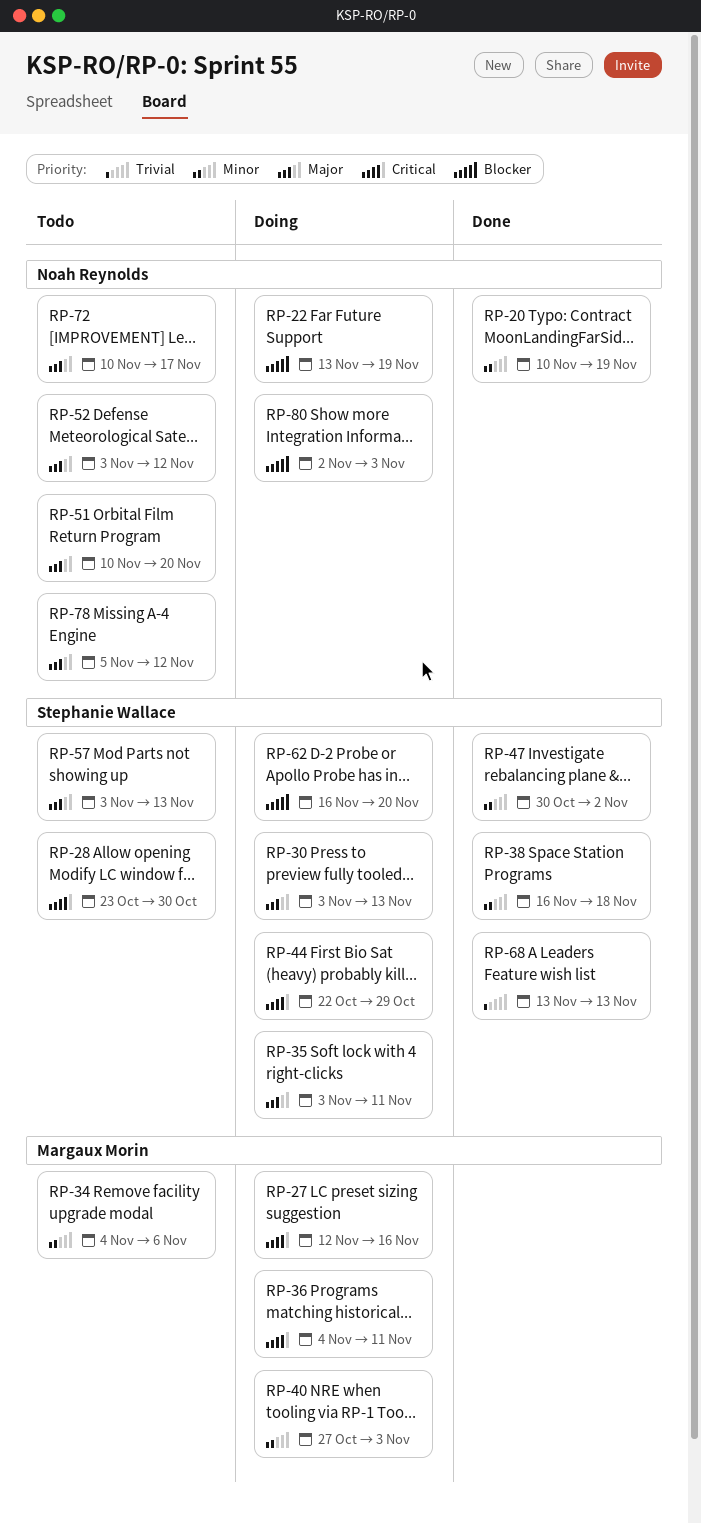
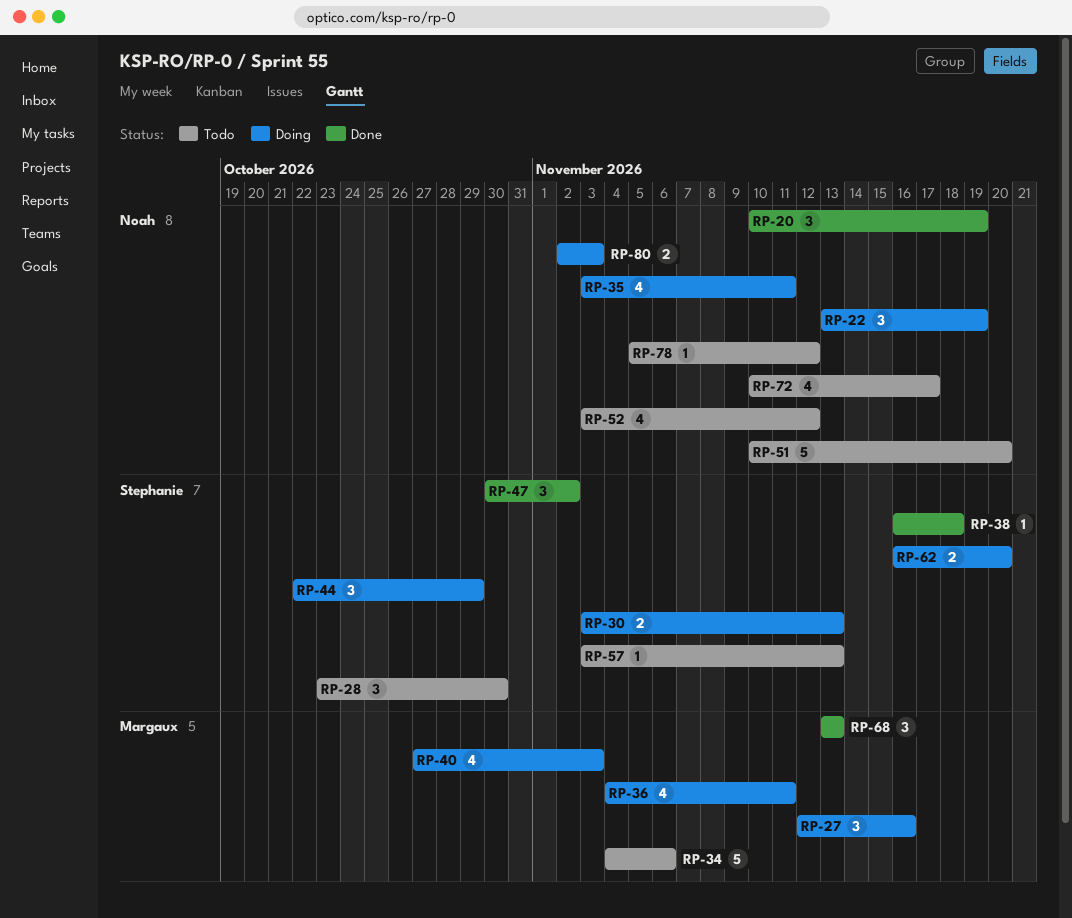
RP-35, owner: Stephanie Wallace -> Noah Reynolds
RP-68, owner: Stephanie Wallace -> Margaux Morin

